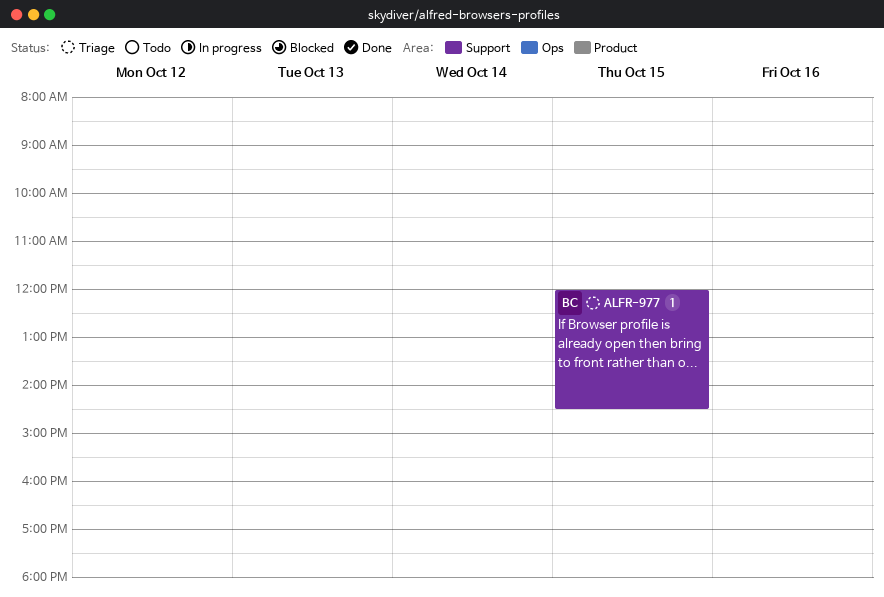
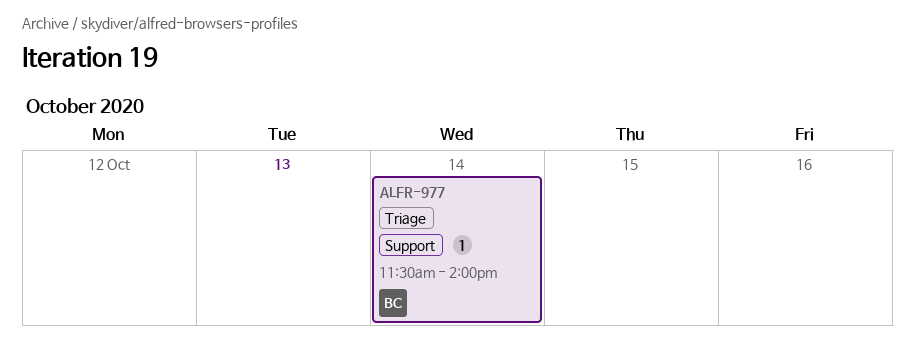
ALFR-977, day: Oct 15 -> Oct 14
ALFR-977, begins: 12:00 -> 11:30
ALFR-977, ends: 14:30 -> 14:00

